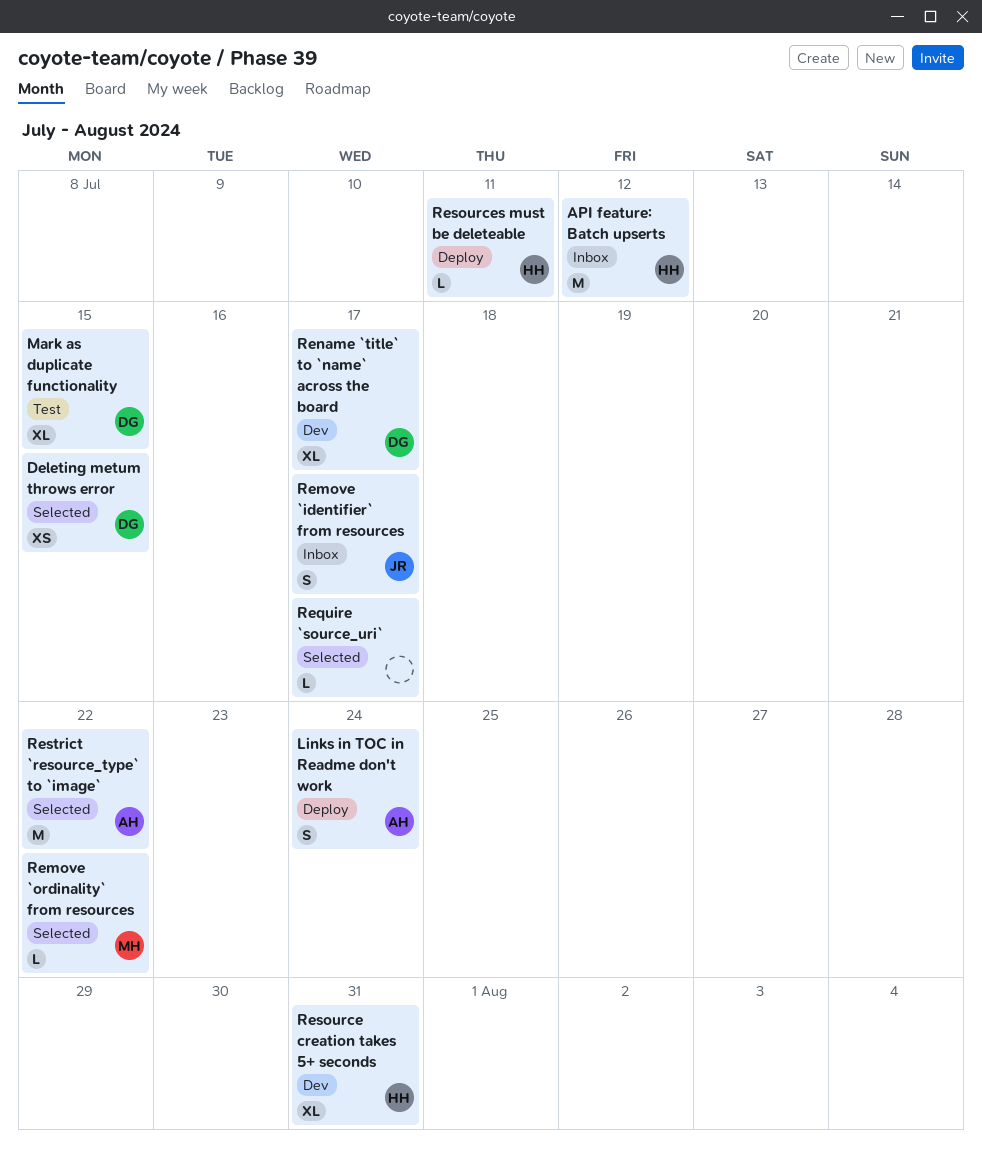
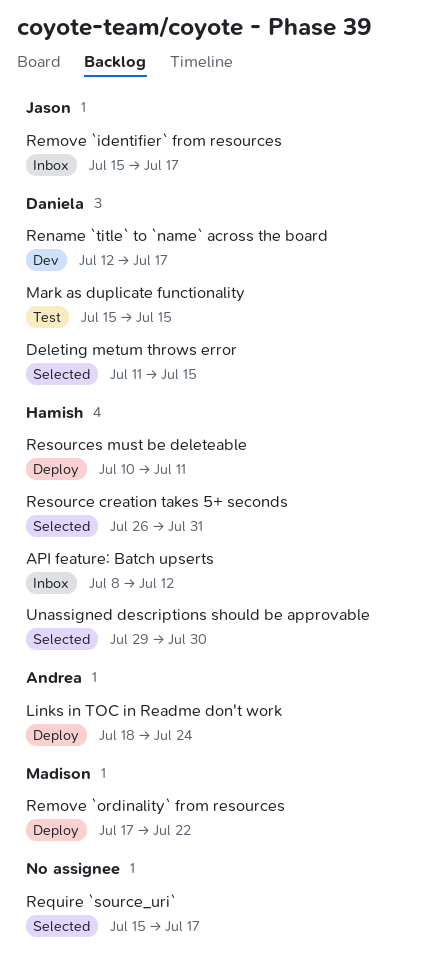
Remove `ordinality` from resources, status: Selected -> Deploy
Resource creation takes 5+ seconds, status: Dev -> Selected
Restrict `resource_type` to `image`: present -> none
Unassigned descriptions should be approvable: none -> present

